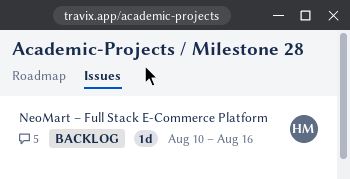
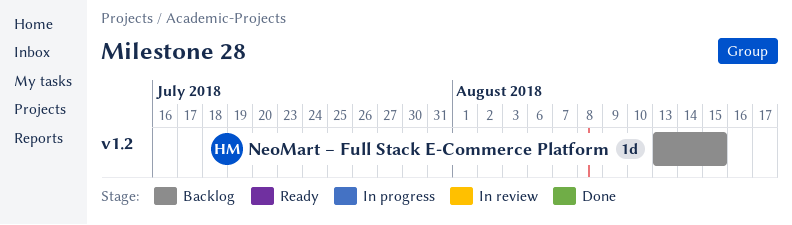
NeoMart – Full Stack E-Commerce Platform, start: Aug 10 -> Aug 13
NeoMart – Full Stack E-Commerce Platform, due: Aug 16 -> Aug 15

